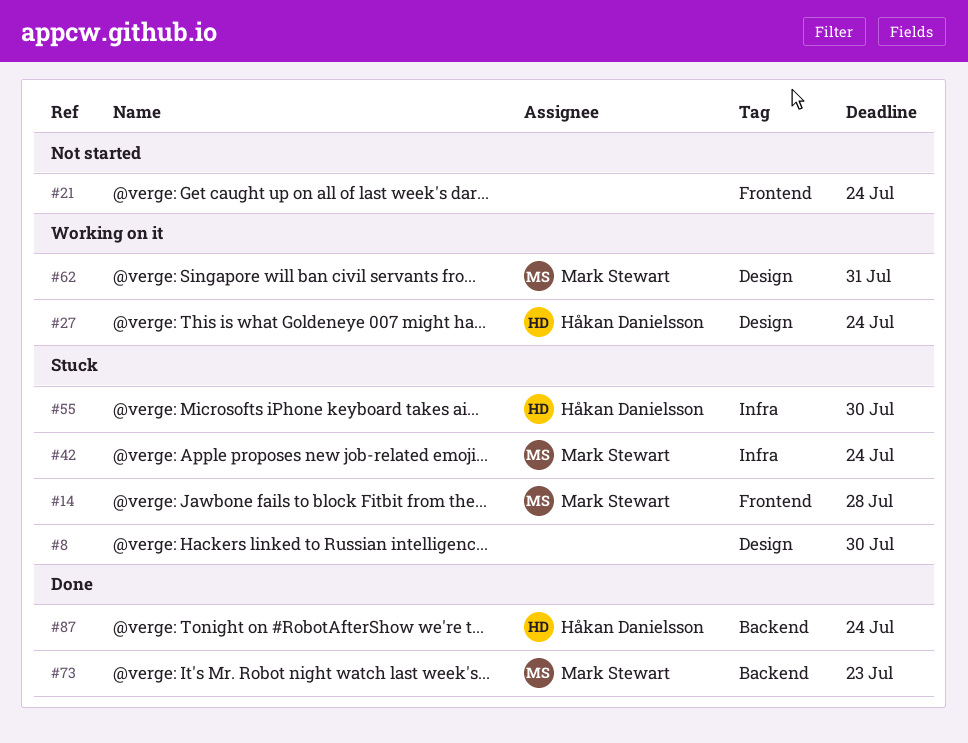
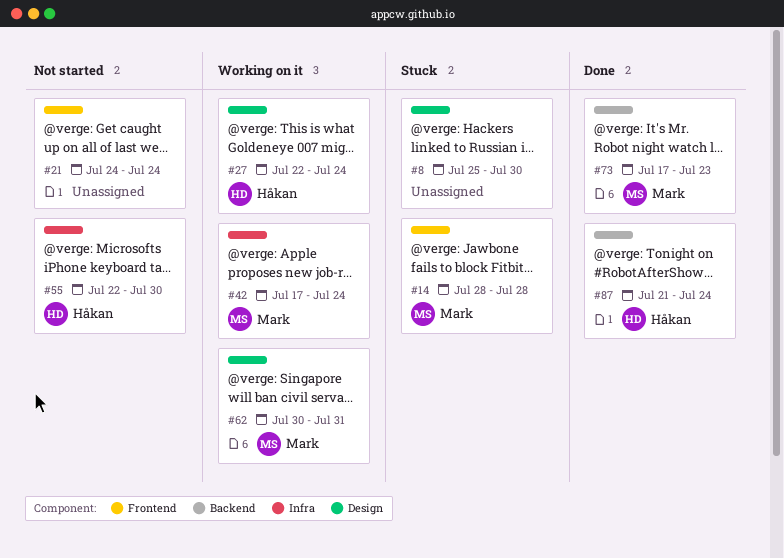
#42, status: Stuck -> Working on it
#55, status: Stuck -> Not started

